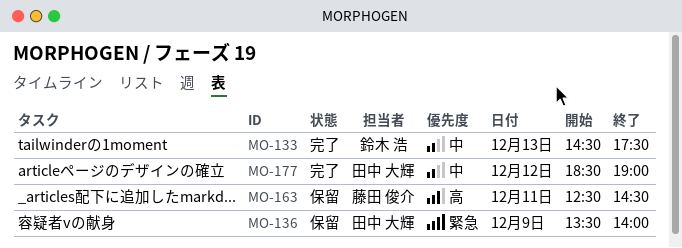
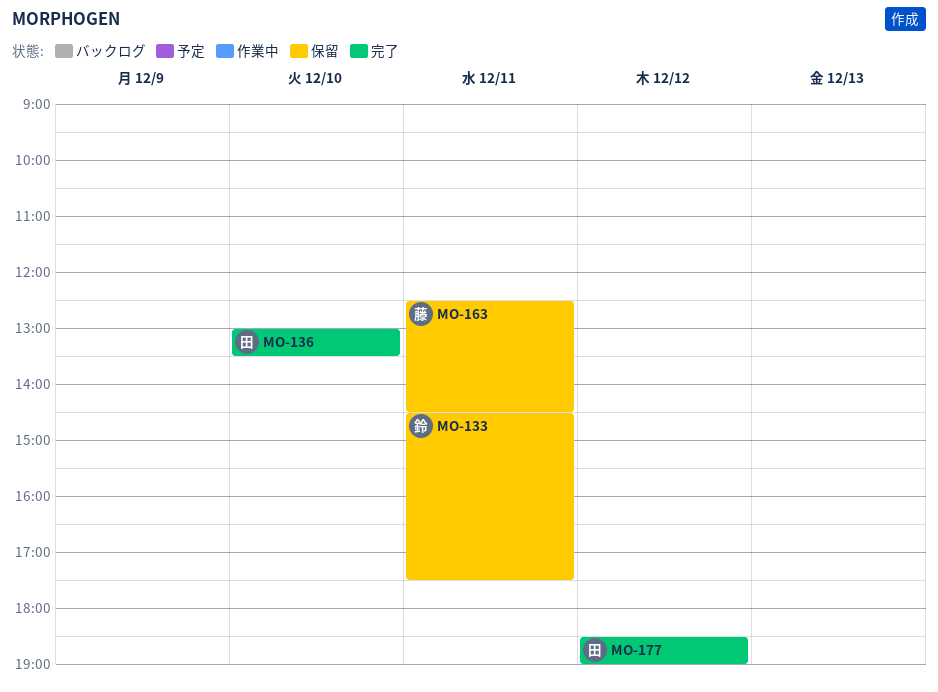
MO-133, status: 完了 -> 保留
MO-133, day: Dec 13 -> Dec 11
MO-136, status: 保留 -> 完了
MO-136, day: Dec 9 -> Dec 10
MO-136, begins: 13:30 -> 13:00
MO-136, ends: 14:00 -> 13:30

